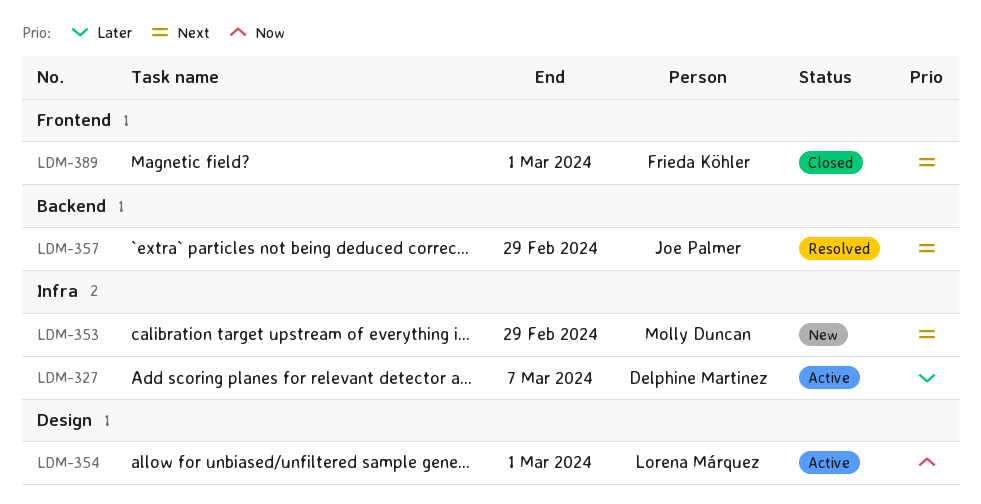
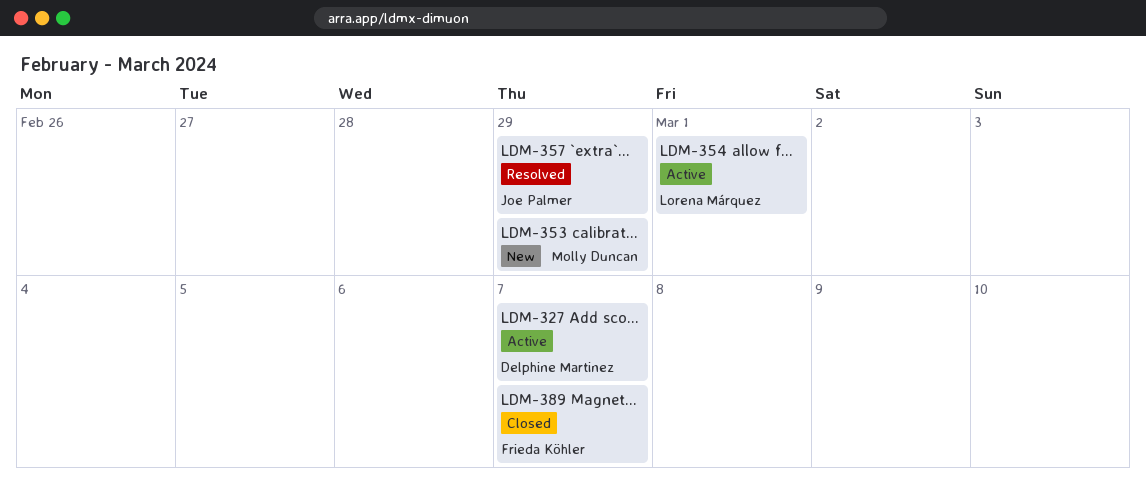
LDM-389, due: Mar 1 -> Mar 7

